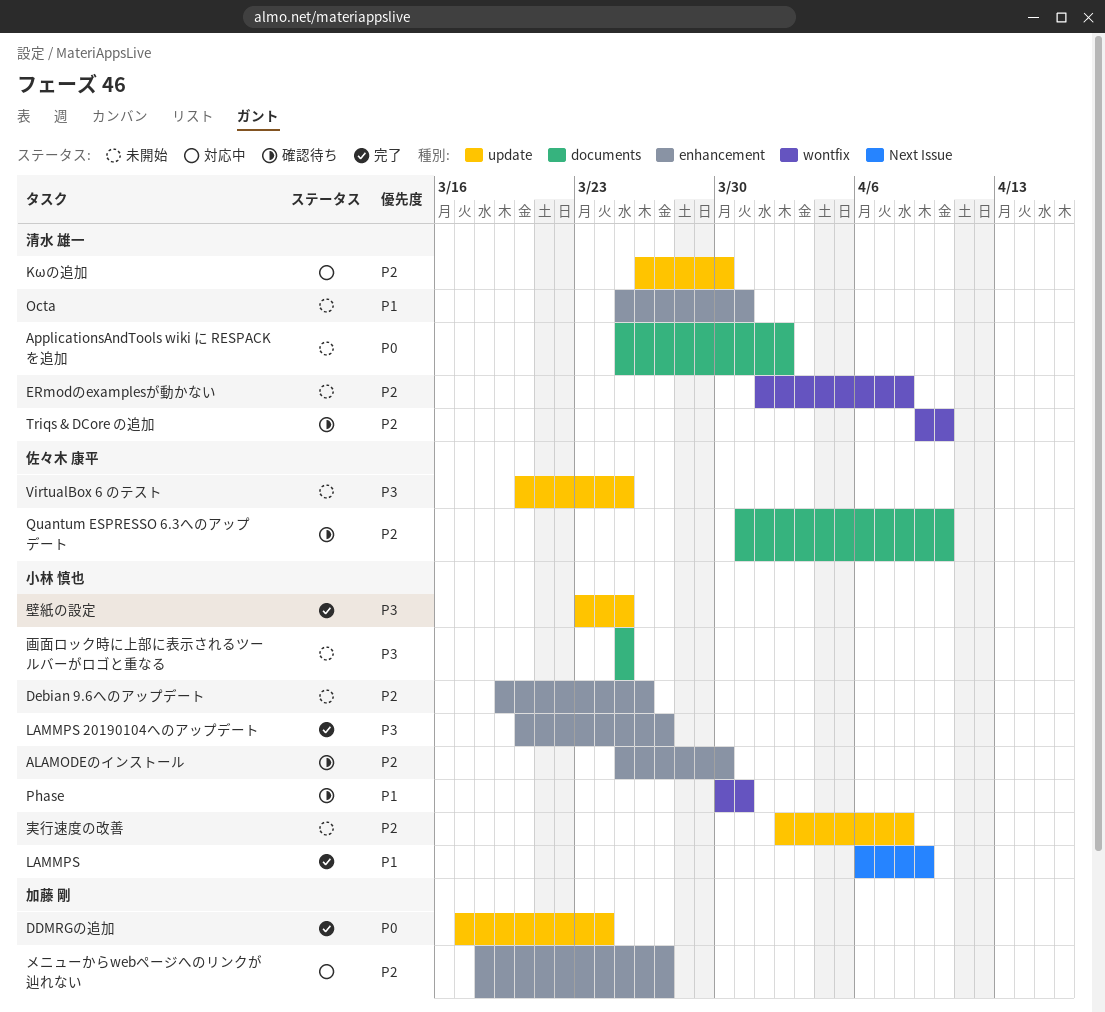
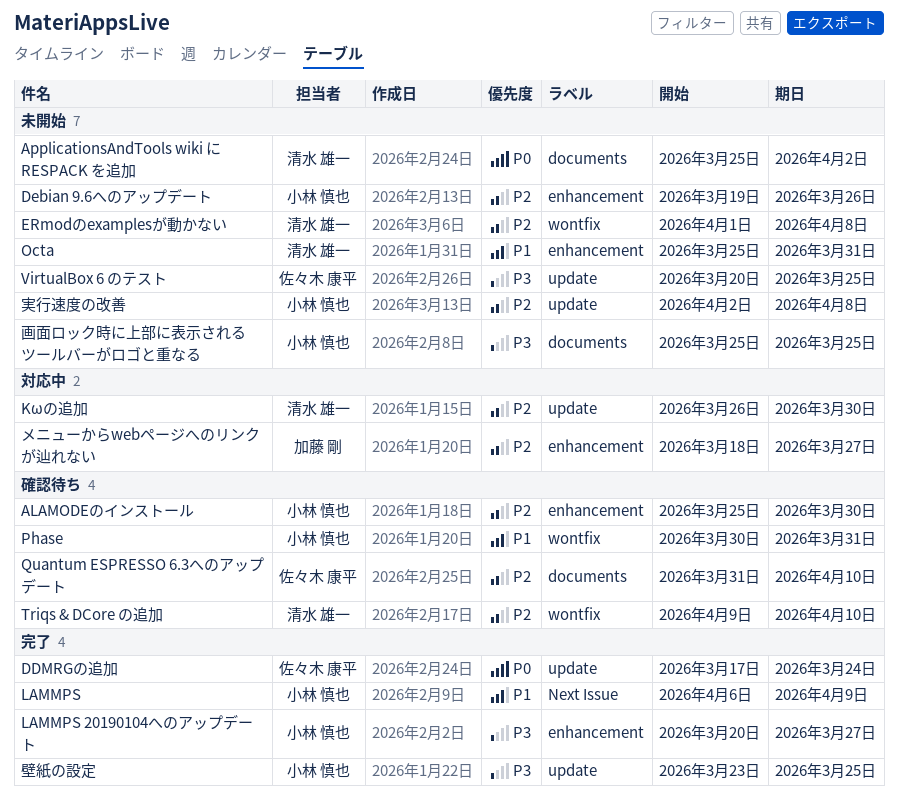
DDMRGの追加, owner: 加藤 剛 -> 佐々木 康平

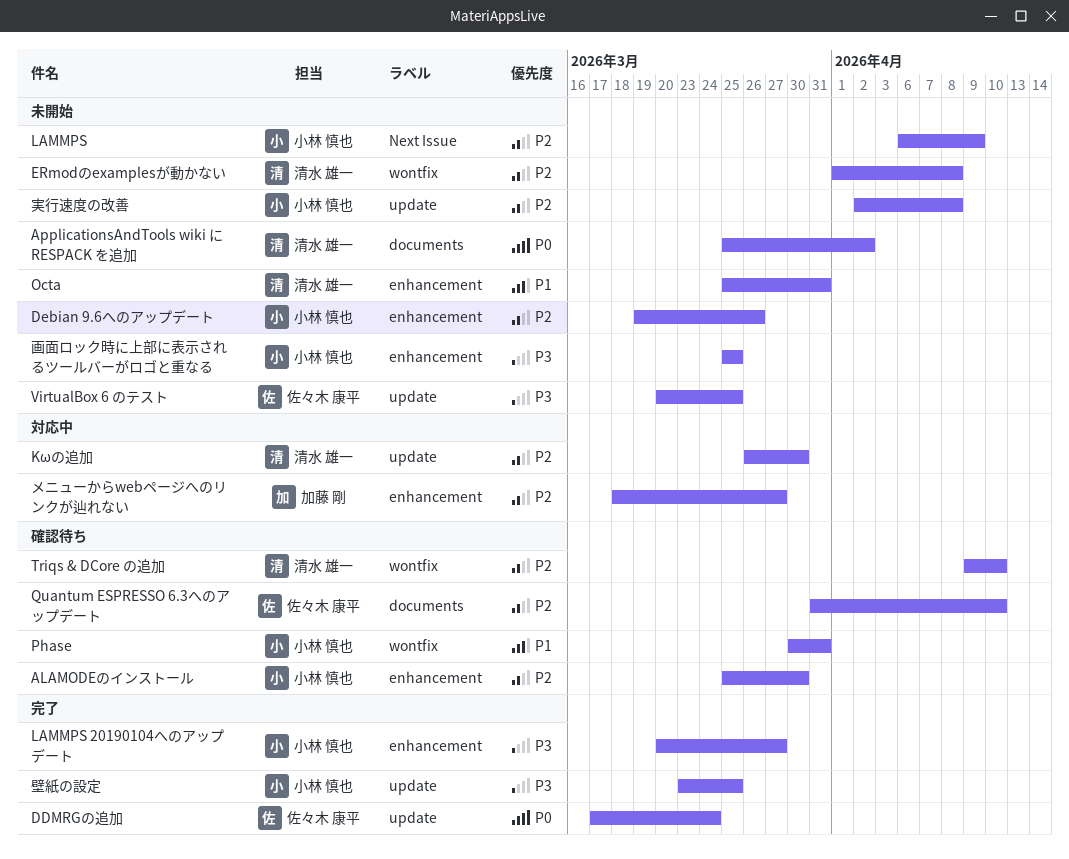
LAMMPS, status: 完了 -> 未開始
LAMMPS, priority: P1 -> P2
画面ロック時に上部に表示されるツールバーがロゴと重なる, label: documents -> enhancement

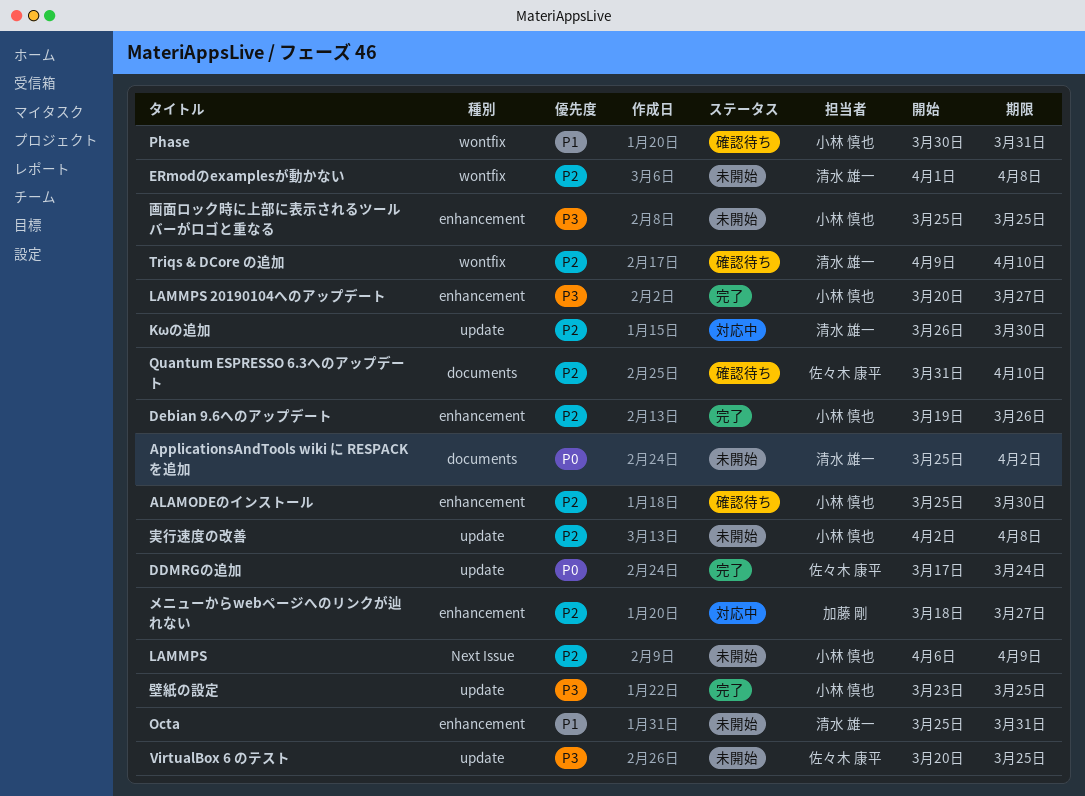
Debian 9.6へのアップデート, status: 未開始 -> 完了

